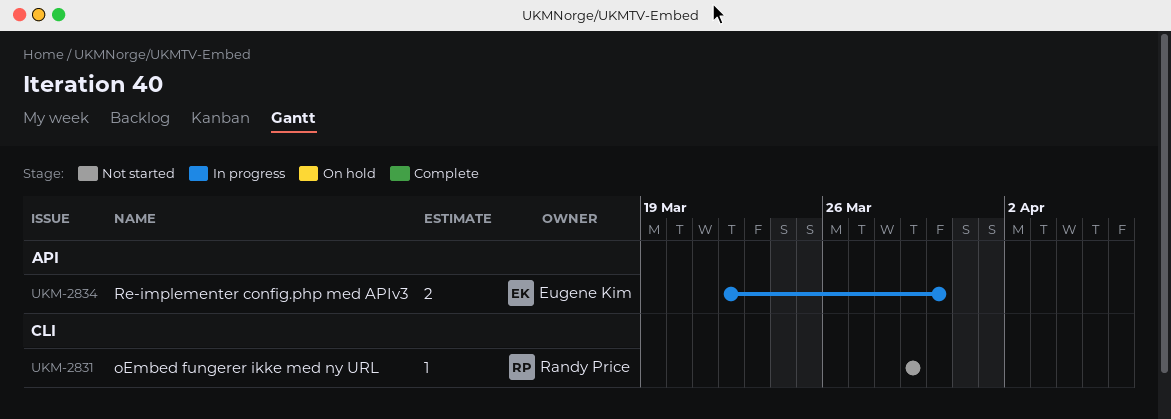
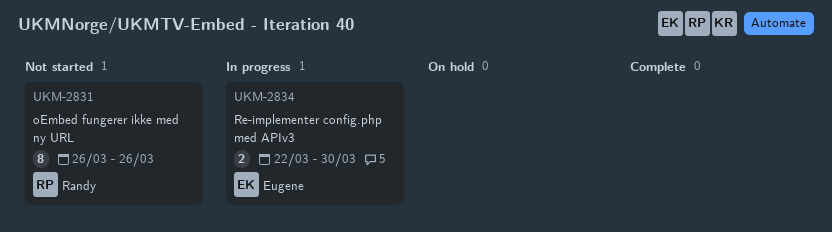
UKM-2831, estimate: 1 -> 8
UKM-2831, start: Mar 29 -> Mar 26
UKM-2831, due: Mar 29 -> Mar 26

